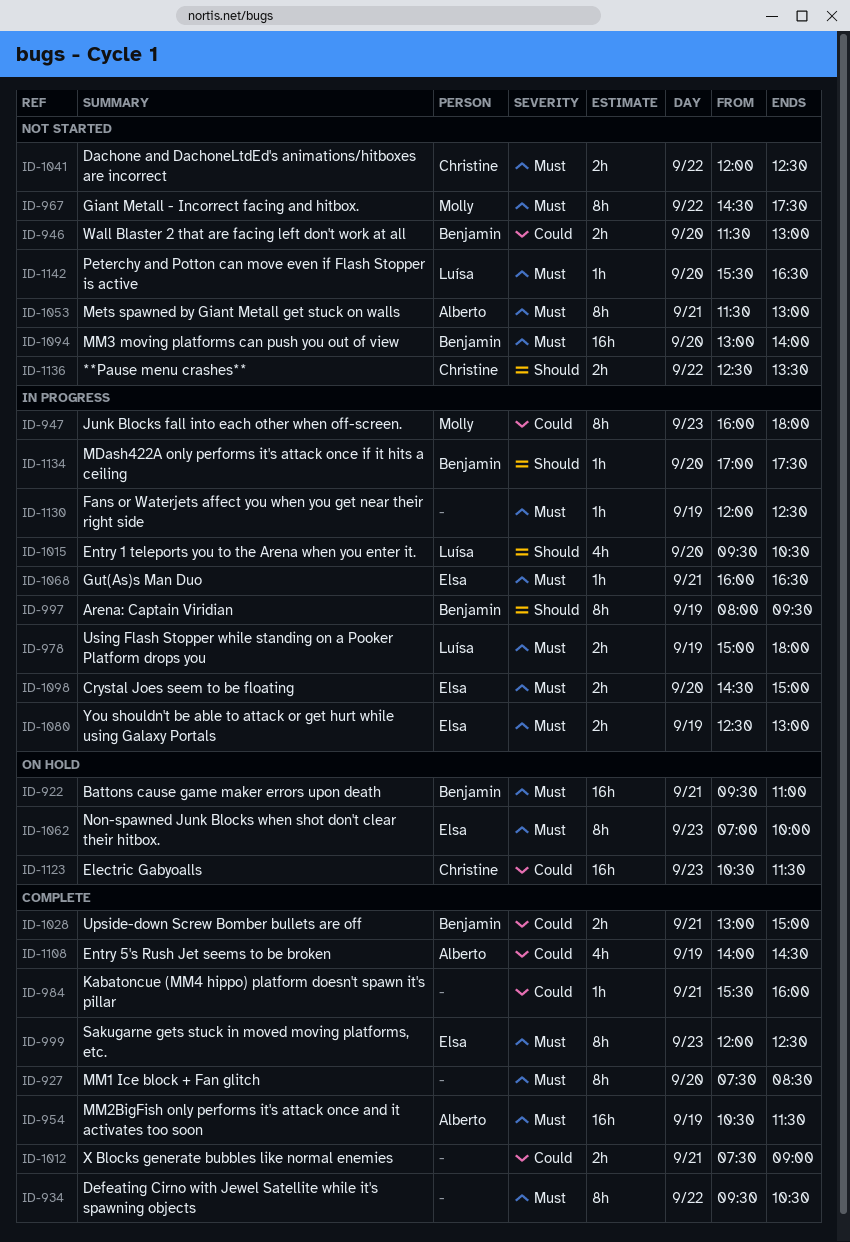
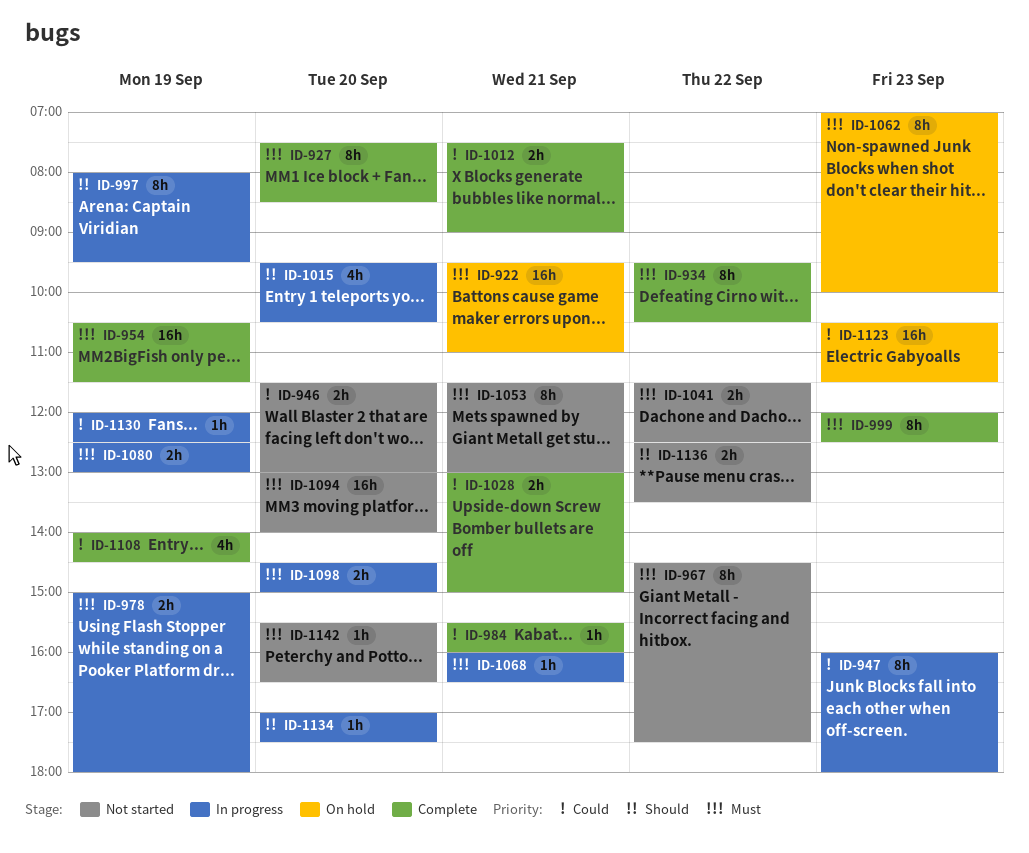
ID-1041, begins: 12:00 -> 11:30
ID-1130, priority: Must -> Could

